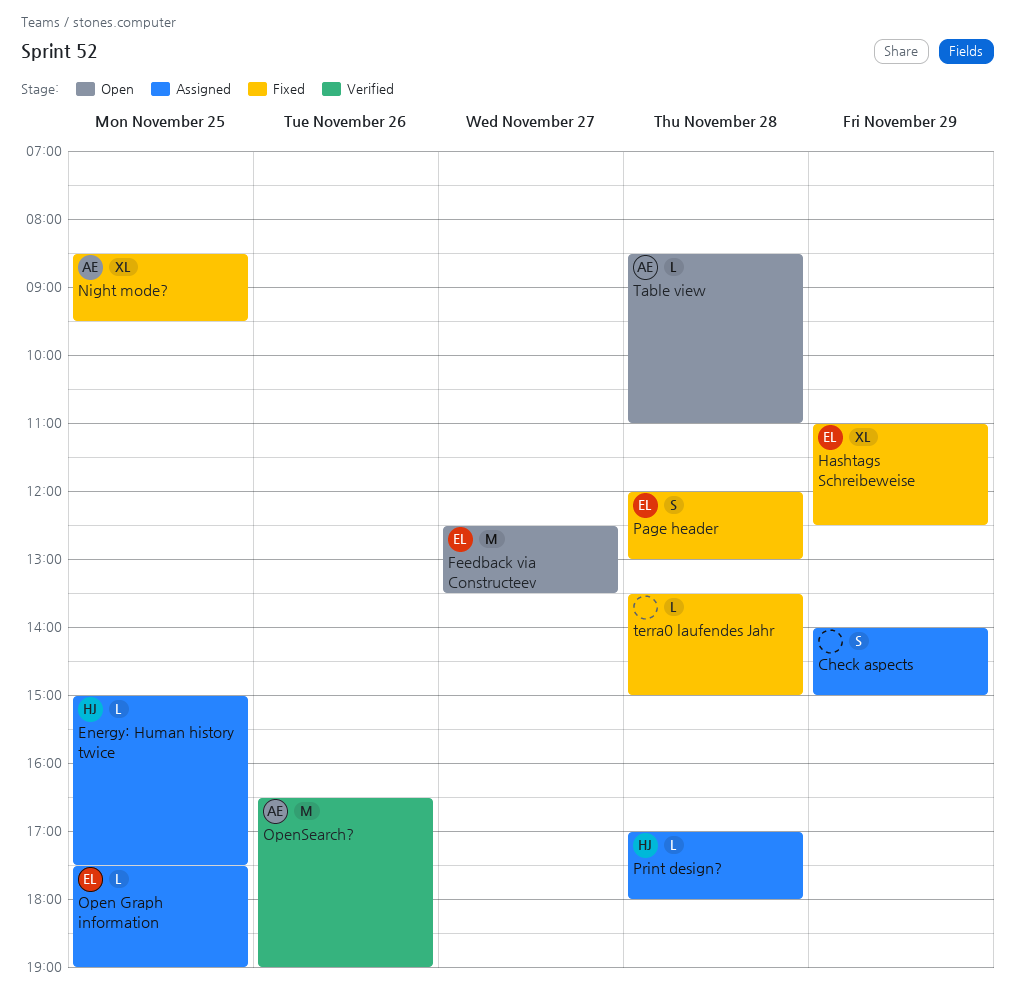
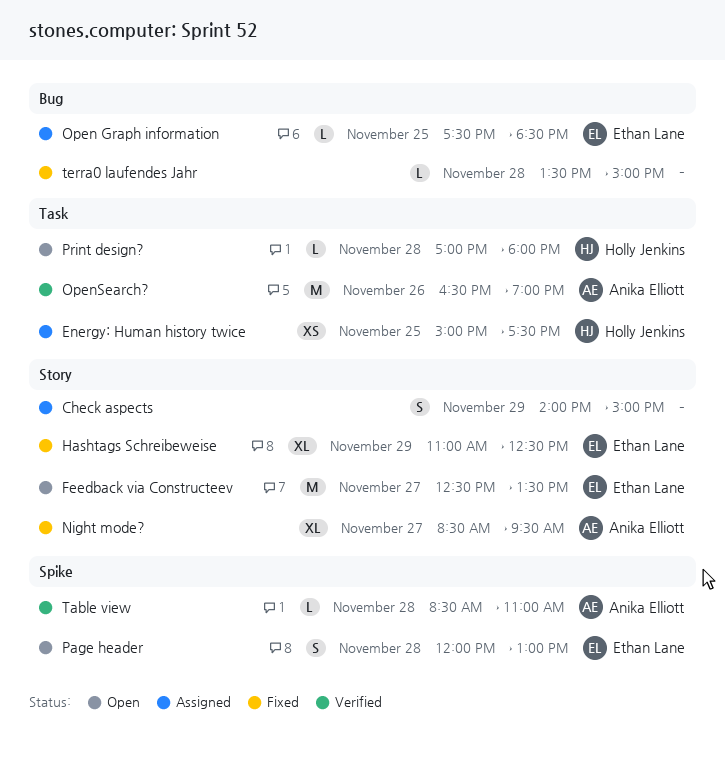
Energy: Human history twice, estimate: L -> XS
Night mode?, day: Nov 25 -> Nov 27
Open Graph information, ends: 19:00 -> 18:30
Page header, status: Fixed -> Open
Print design?, status: Assigned -> Open
Table view, status: Open -> Verified

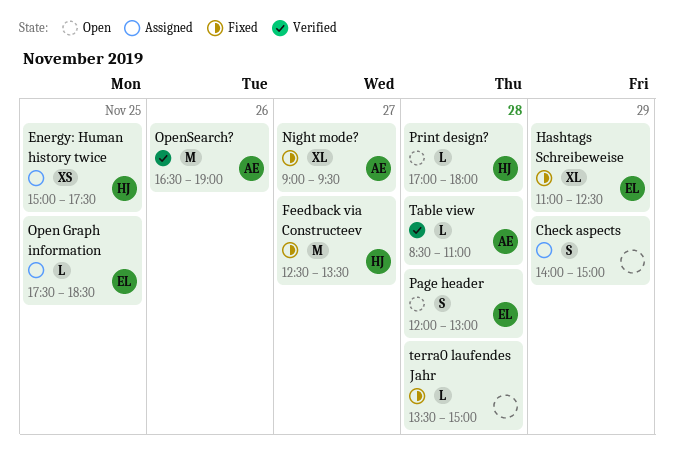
Feedback via Constructeev, status: Open -> Fixed
Feedback via Constructeev, owner: Ethan Lane -> Holly Jenkins
Night mode?, begins: 08:30 -> 09:00

